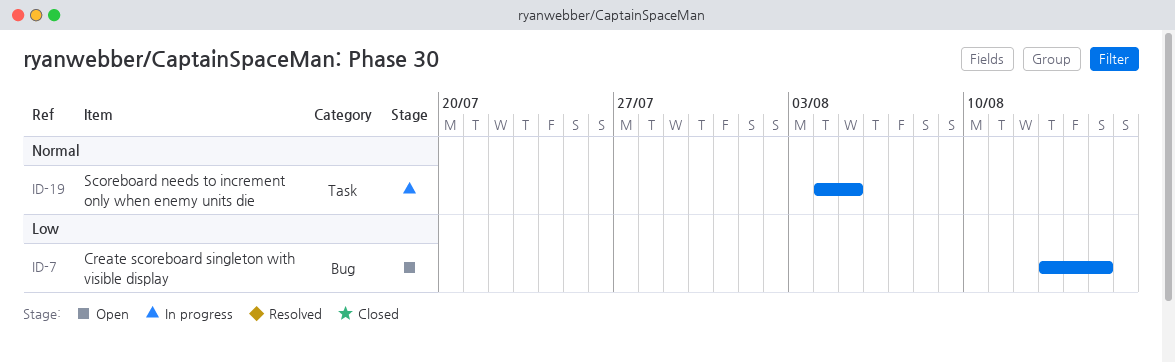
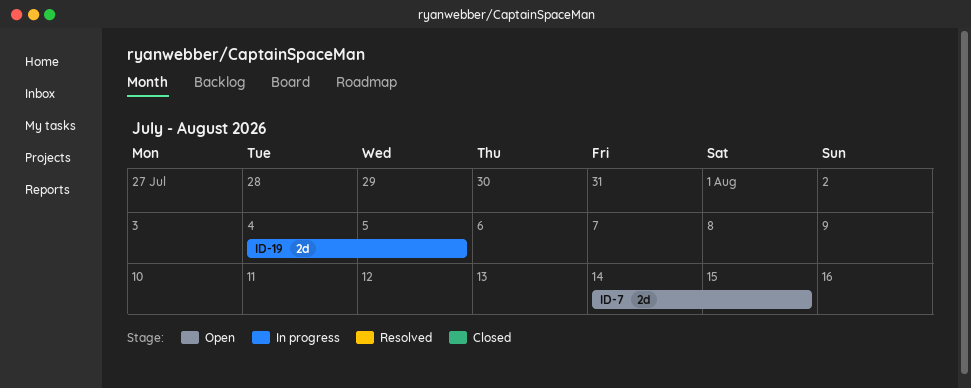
ID-7, start: Aug 13 -> Aug 14

